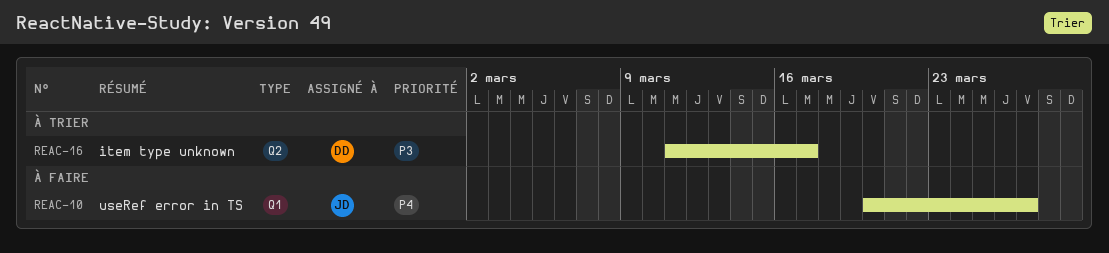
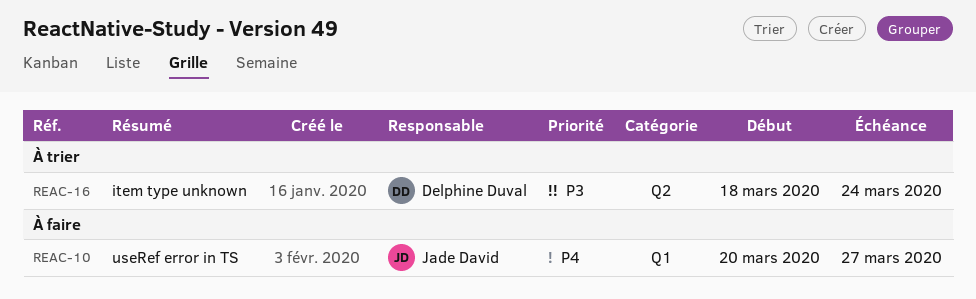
REAC-16, start: Mar 11 -> Mar 18
REAC-16, due: Mar 17 -> Mar 24

